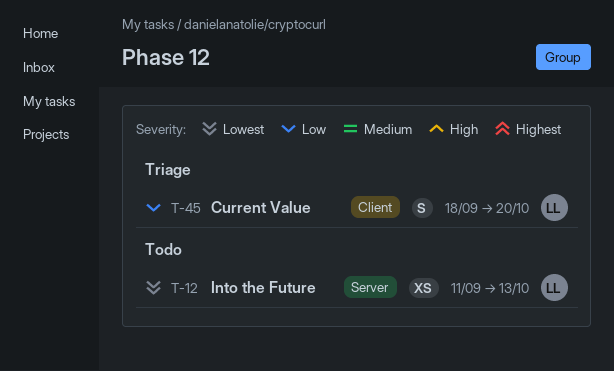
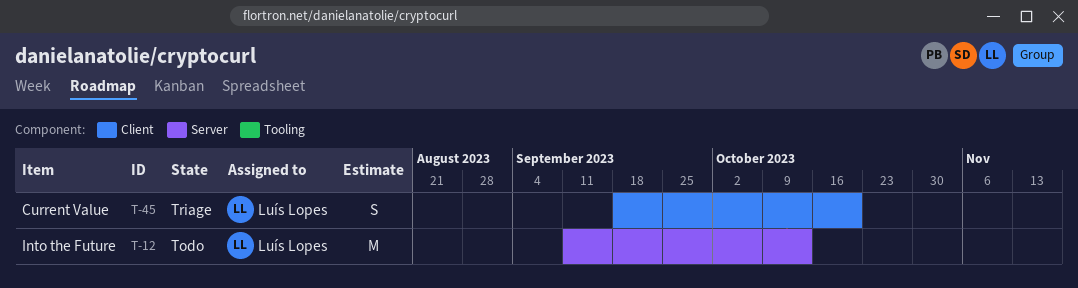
T-12, estimate: XS -> M

